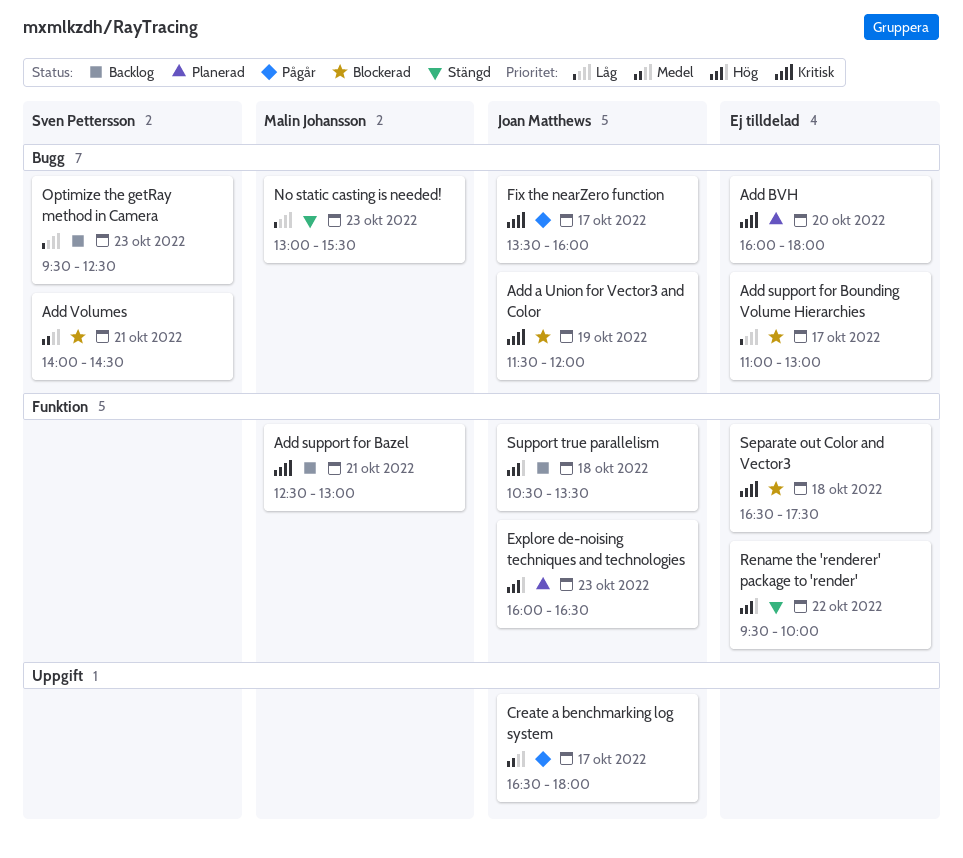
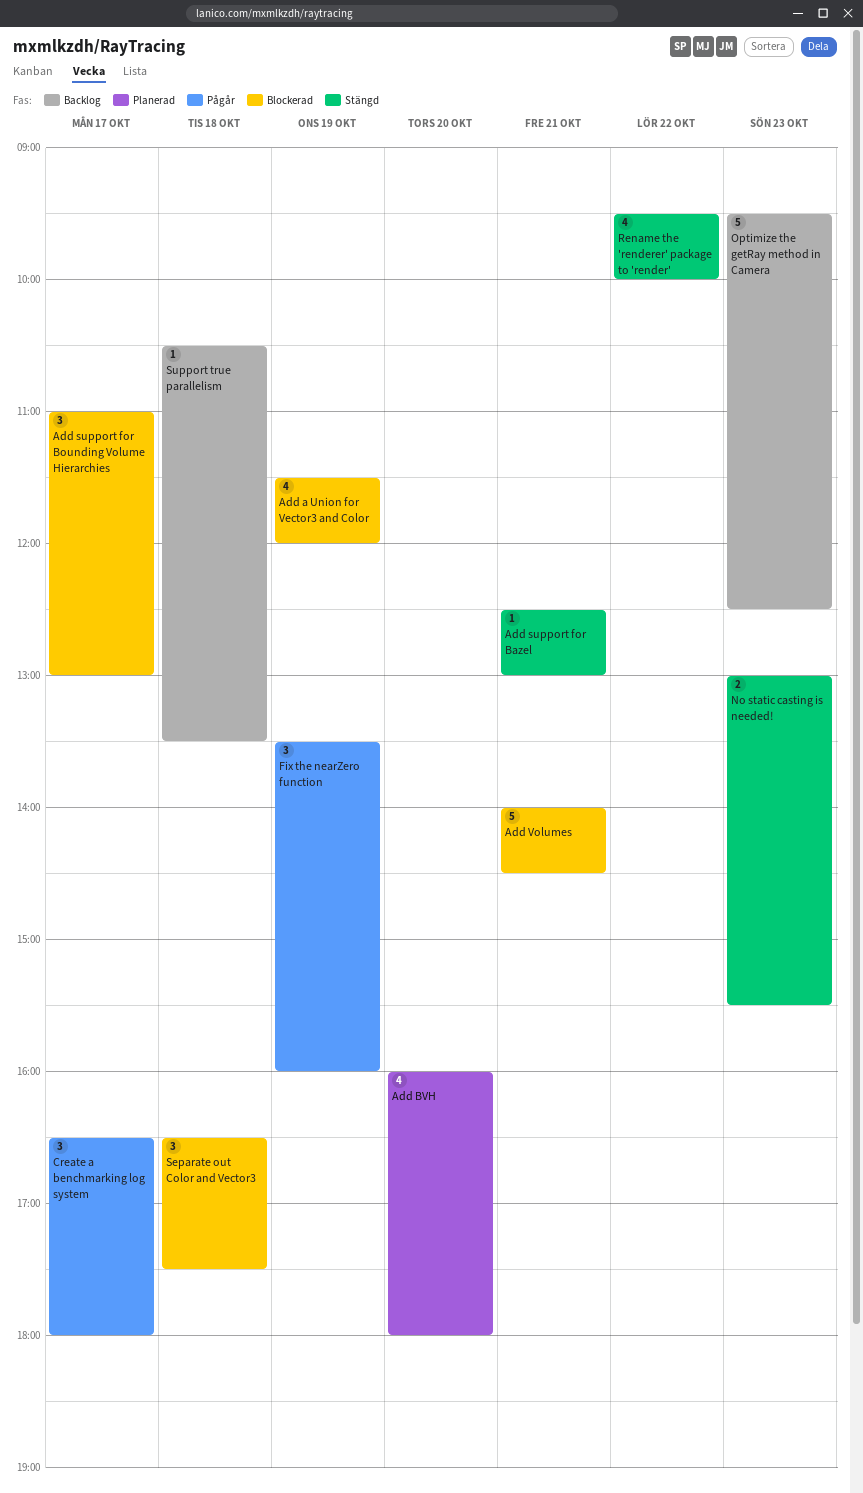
Add support for Bazel, status: Backlog -> Stängd
Explore de-noising techniques and technologies: present -> none
Fix the nearZero function, day: Oct 17 -> Oct 19

